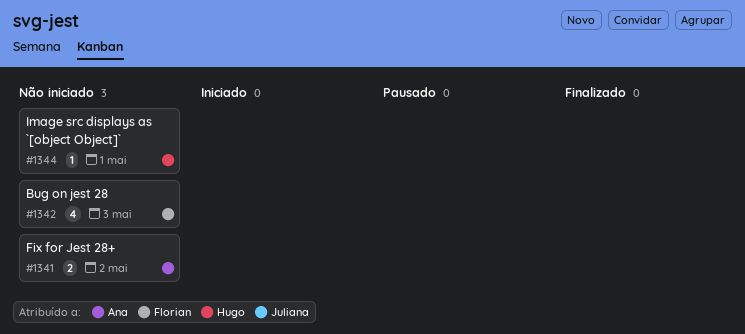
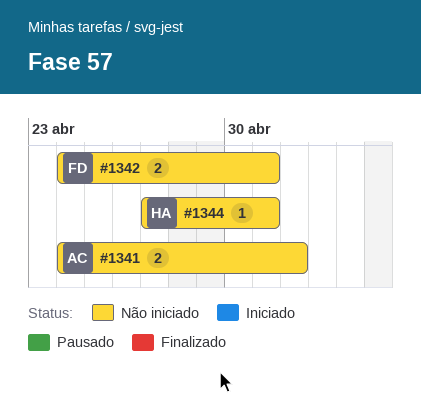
#1342, estimate: 4 -> 2
#1342, due: May 3 -> May 1

